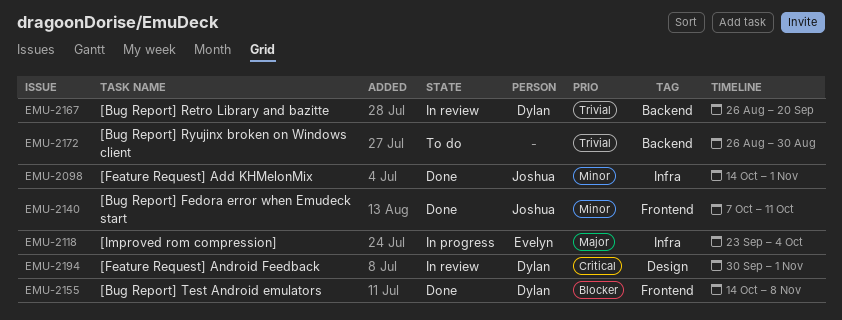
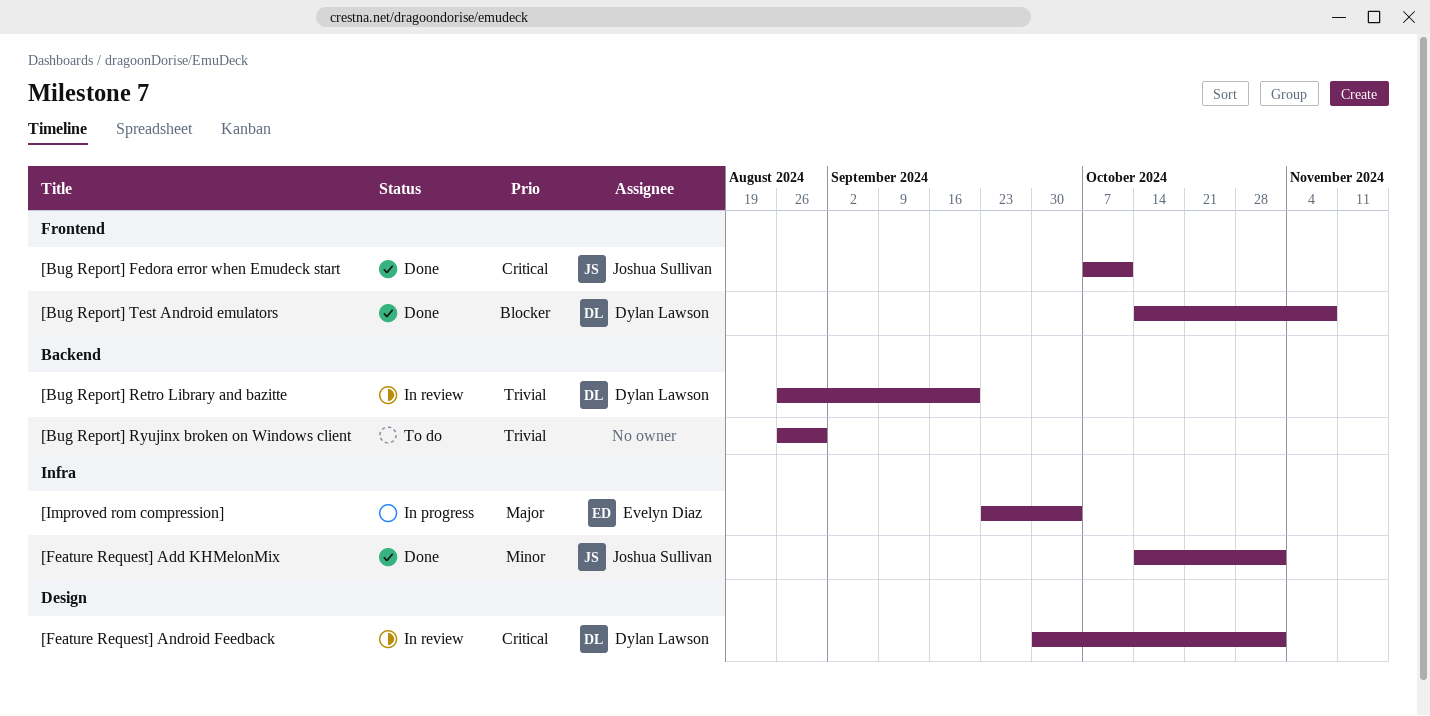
[Bug Report] Fedora error when Emudeck start, priority: Minor -> Critical

